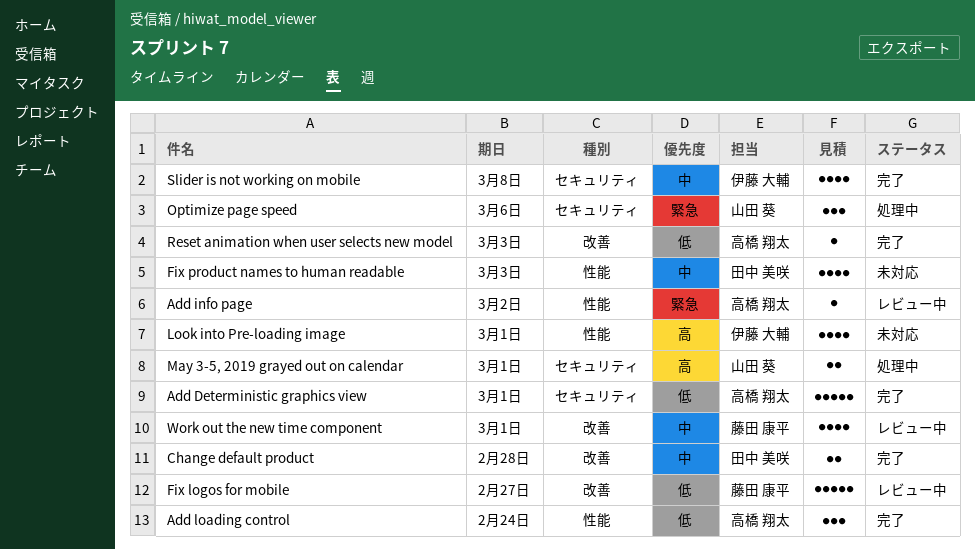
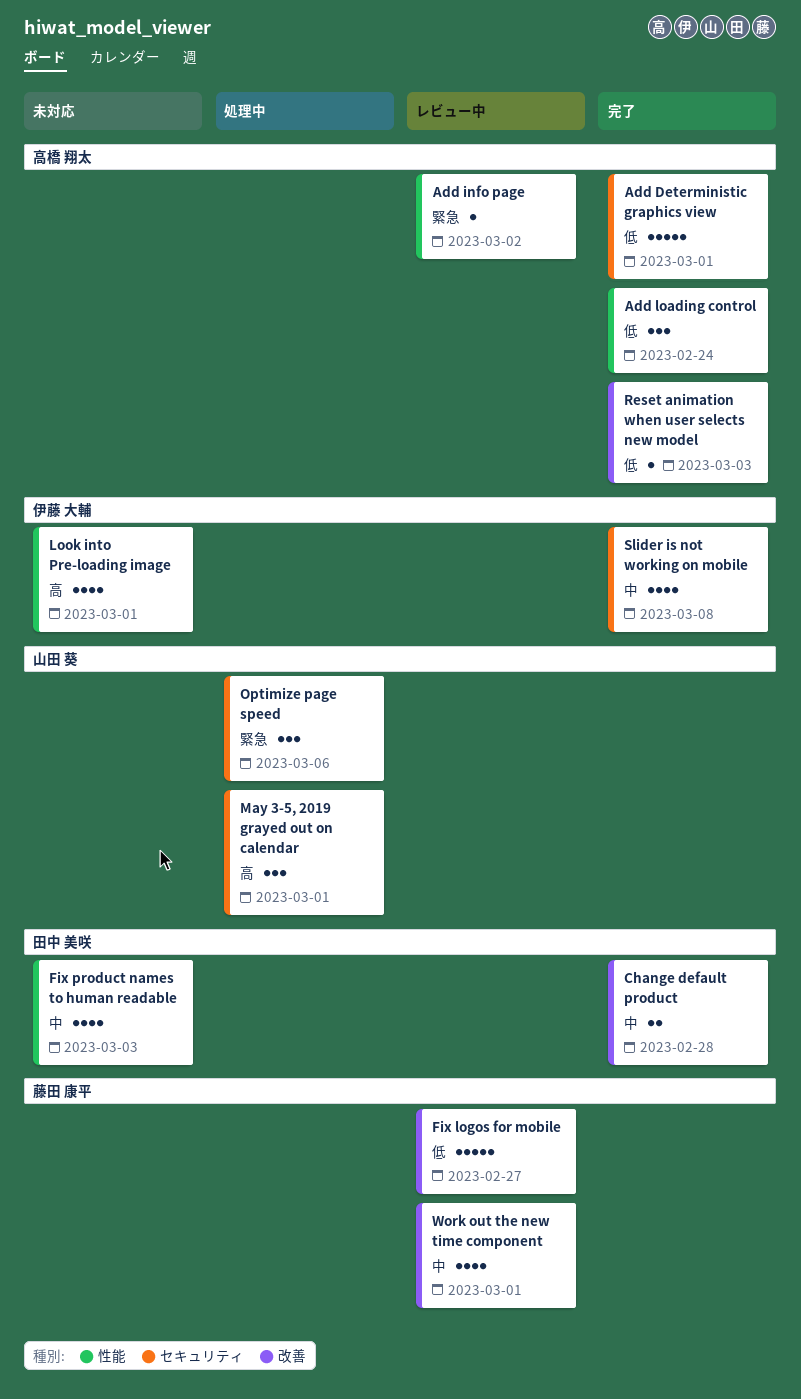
May 3-5, 2019 grayed out on calendar, estimate: 2 -> 3

